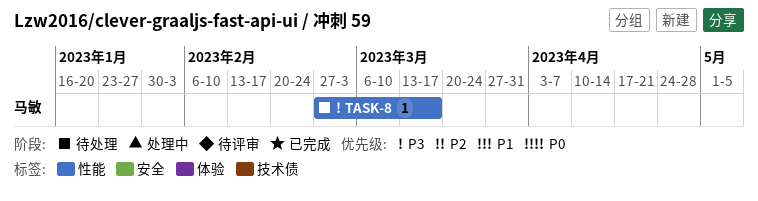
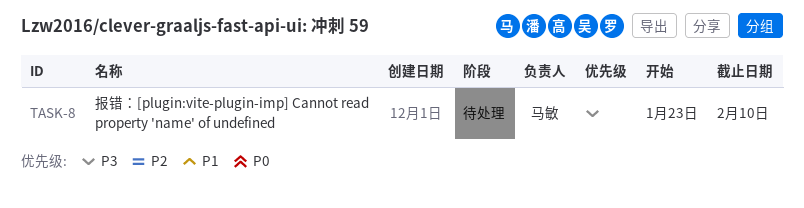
TASK-8, start: Feb 27 -> Jan 23
TASK-8, due: Mar 17 -> Feb 10

